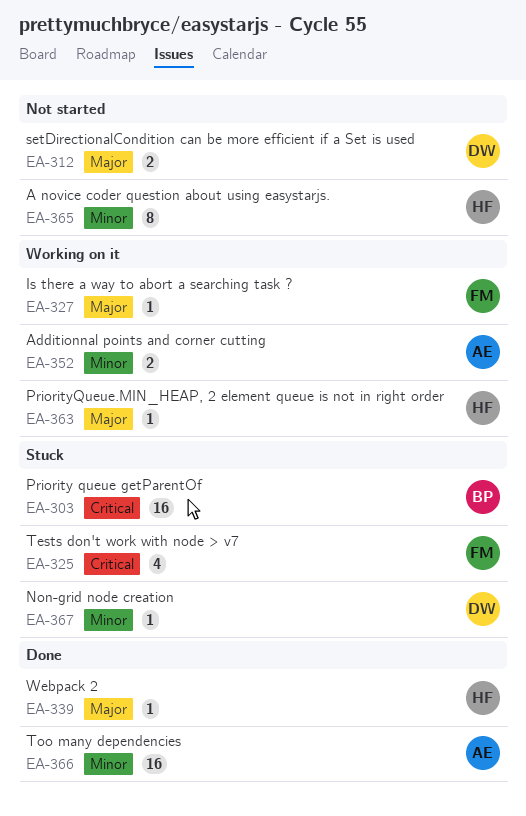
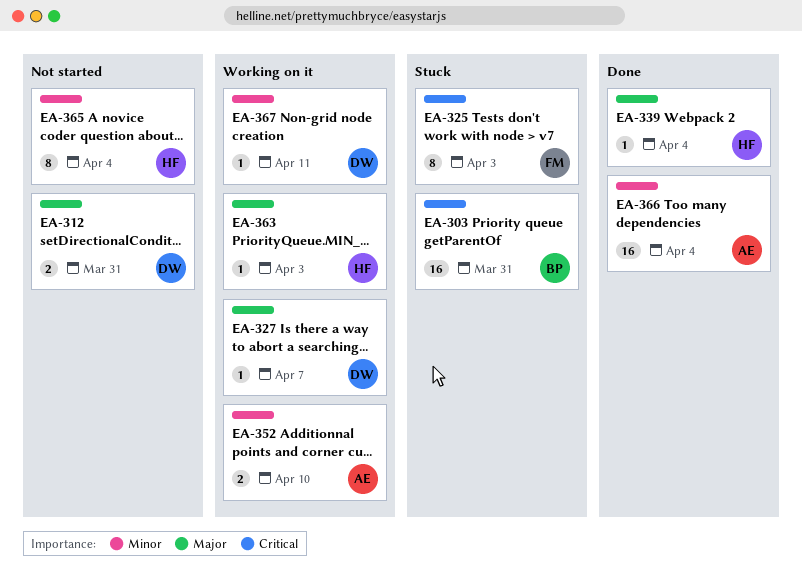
EA-325, estimate: 4 -> 8
EA-327, owner: FM -> DW
EA-367, status: Stuck -> Working on it

